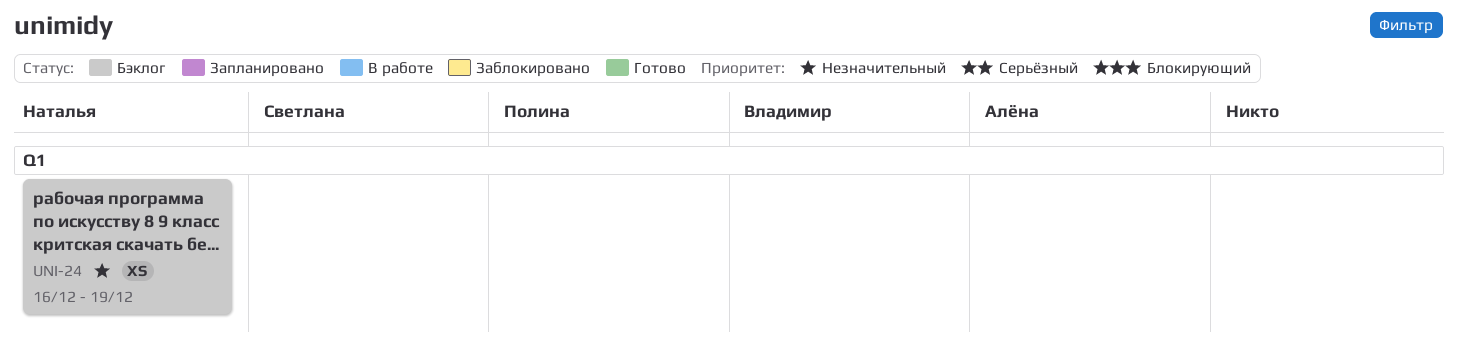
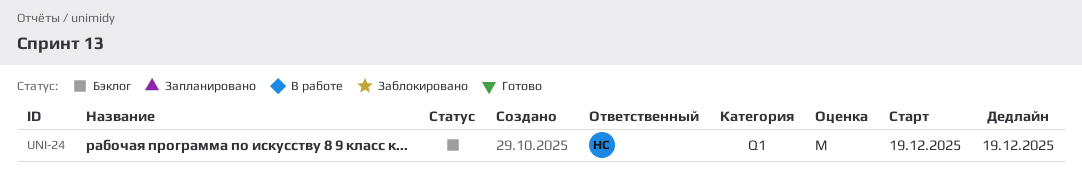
UNI-24, estimate: XS -> M
UNI-24, start: Dec 16 -> Dec 19

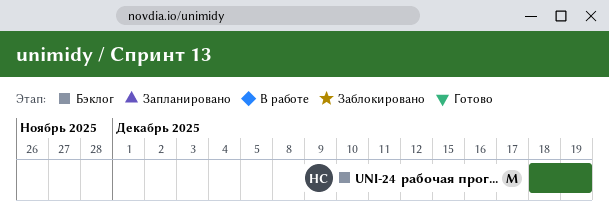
UNI-24, start: Dec 19 -> Dec 18

